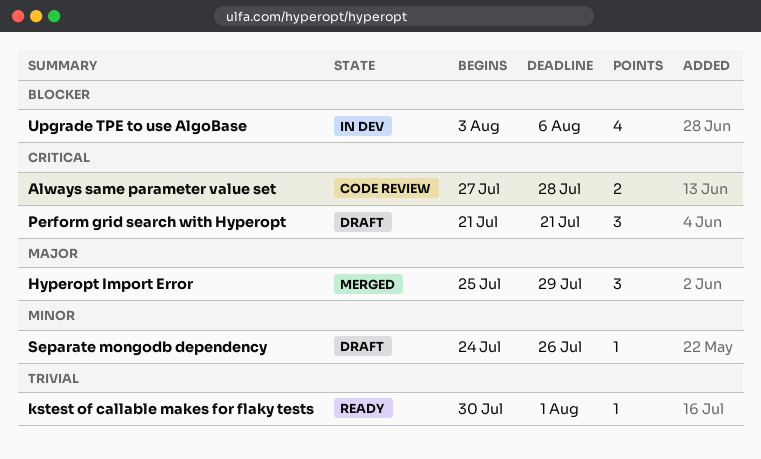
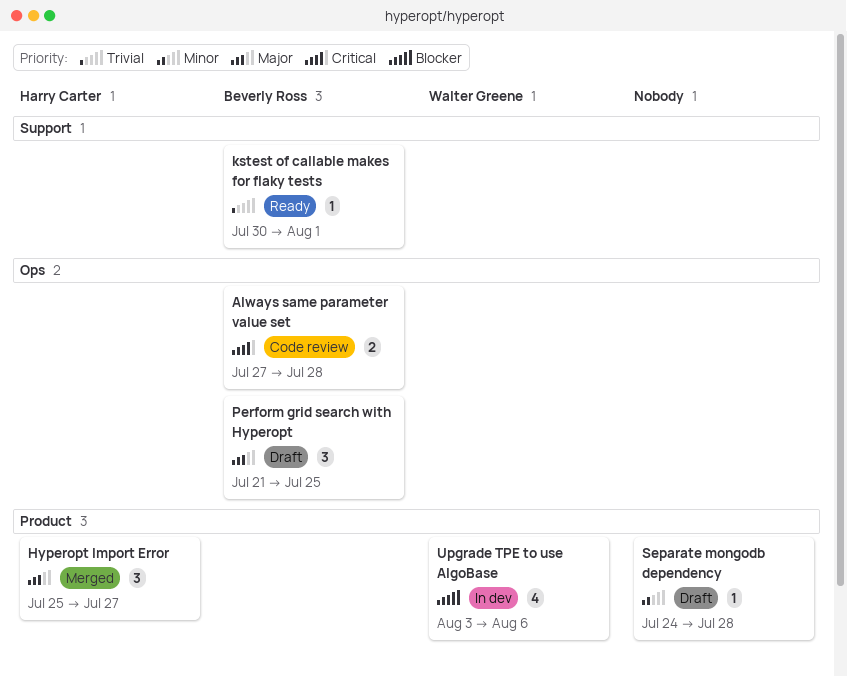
Hyperopt Import Error, due: Jul 29 -> Jul 27
Perform grid search with Hyperopt, priority: Critical -> Major
Perform grid search with Hyperopt, due: Jul 21 -> Jul 25
Separate mongodb dependency, due: Jul 26 -> Jul 28

